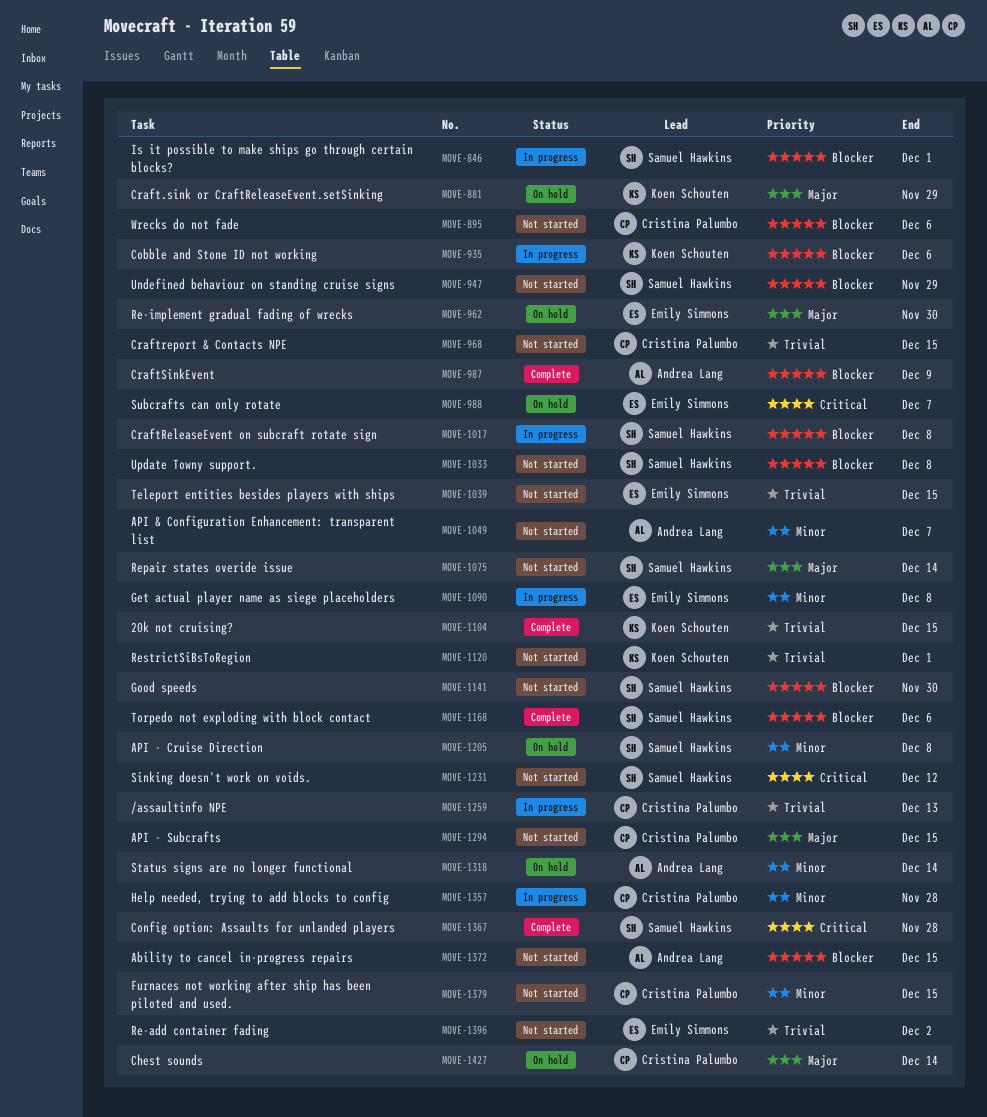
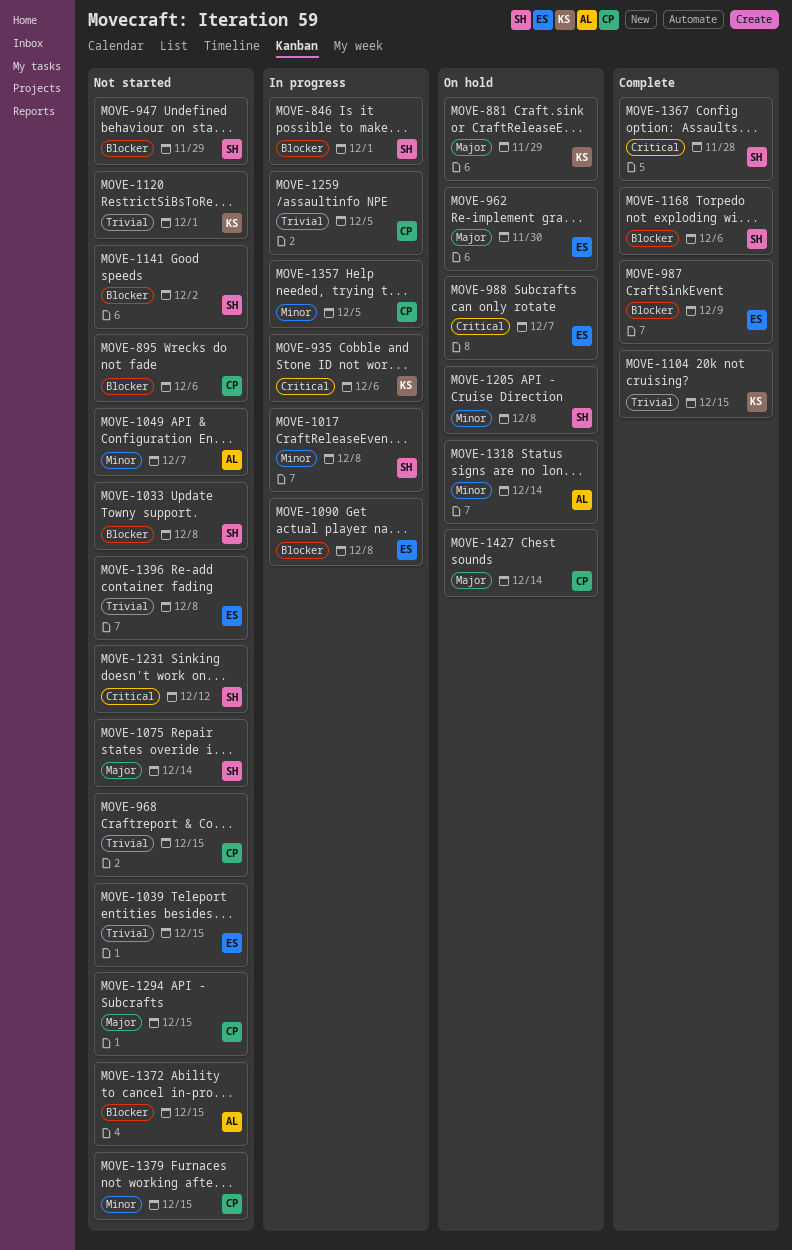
MOVE-935, priority: Blocker -> Critical
MOVE-987, owner: Andrea Lang -> Emily Simmons
MOVE-1017, priority: Blocker -> Minor
MOVE-1090, priority: Minor -> Blocker
MOVE-1141, due: Nov 30 -> Dec 2
MOVE-1259, due: Dec 13 -> Dec 5
MOVE-1357, due: Nov 28 -> Dec 5
MOVE-1396, due: Dec 2 -> Dec 8

